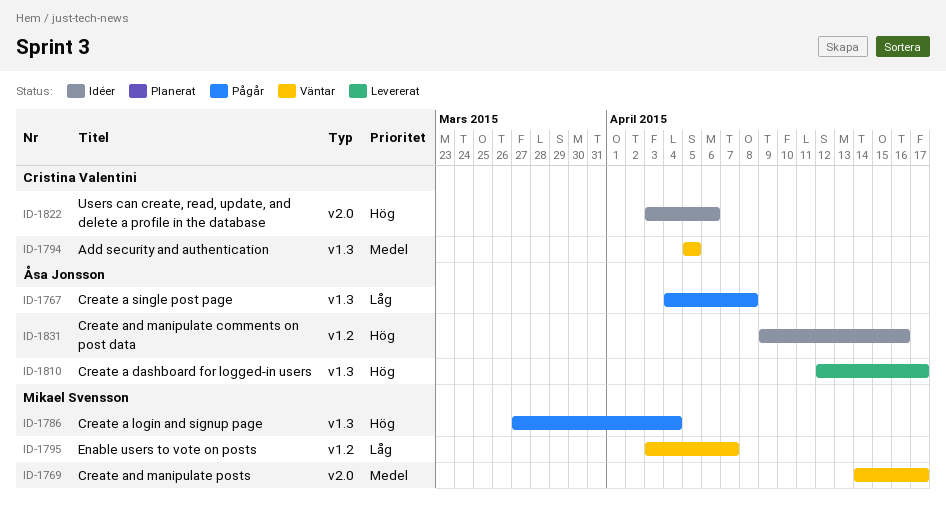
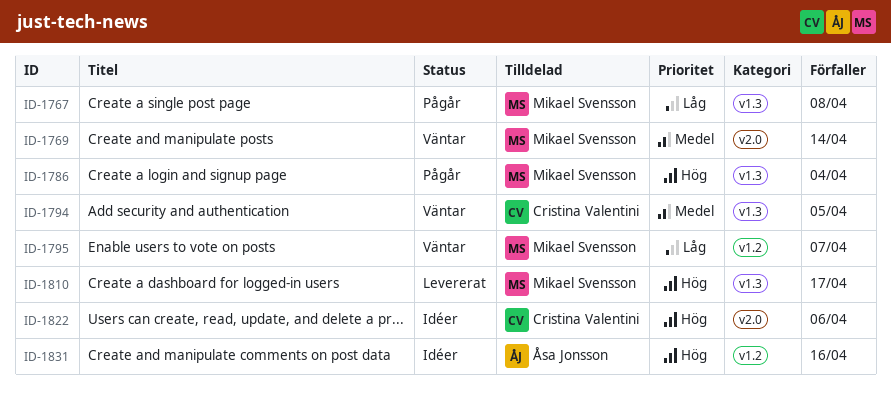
ID-1767, owner: Åsa Jonsson -> Mikael Svensson
ID-1769, due: Apr 17 -> Apr 14
ID-1810, owner: Åsa Jonsson -> Mikael Svensson

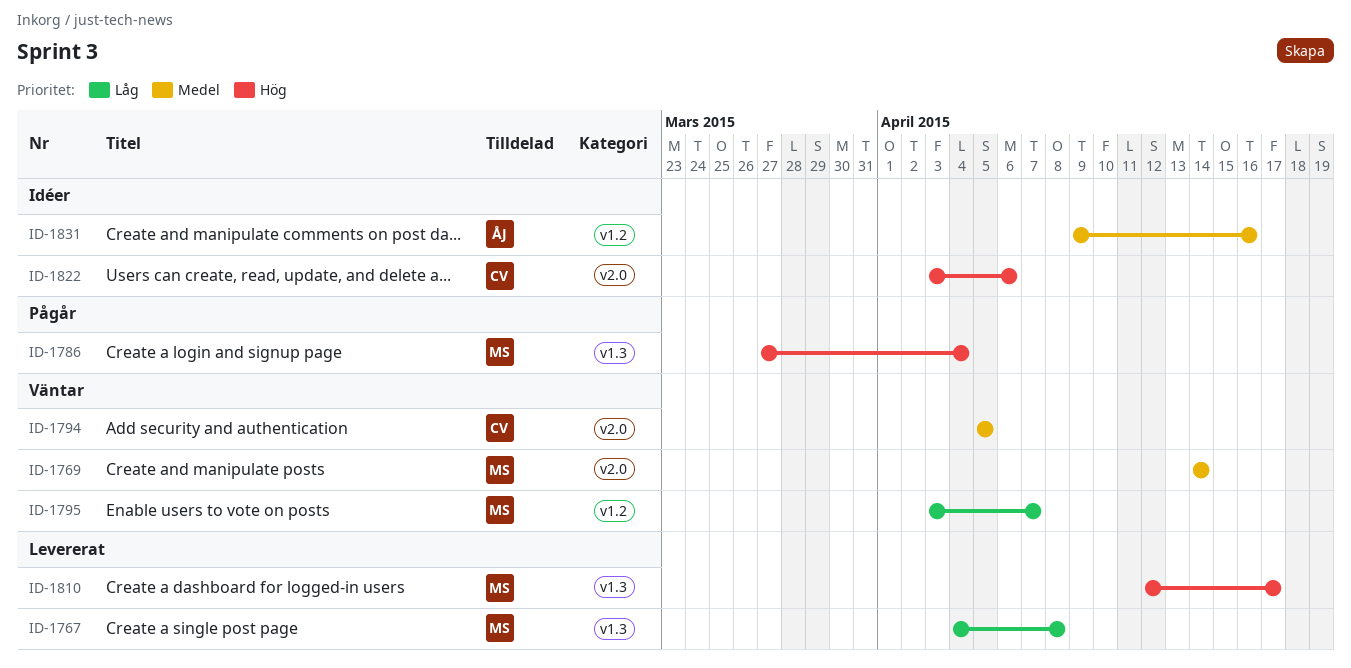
ID-1767, status: Pågår -> Levererat
ID-1794, label: v1.3 -> v2.0
ID-1831, priority: Hög -> Medel

